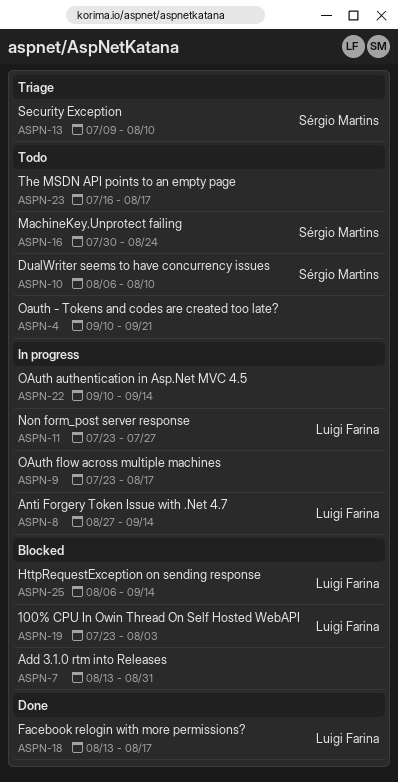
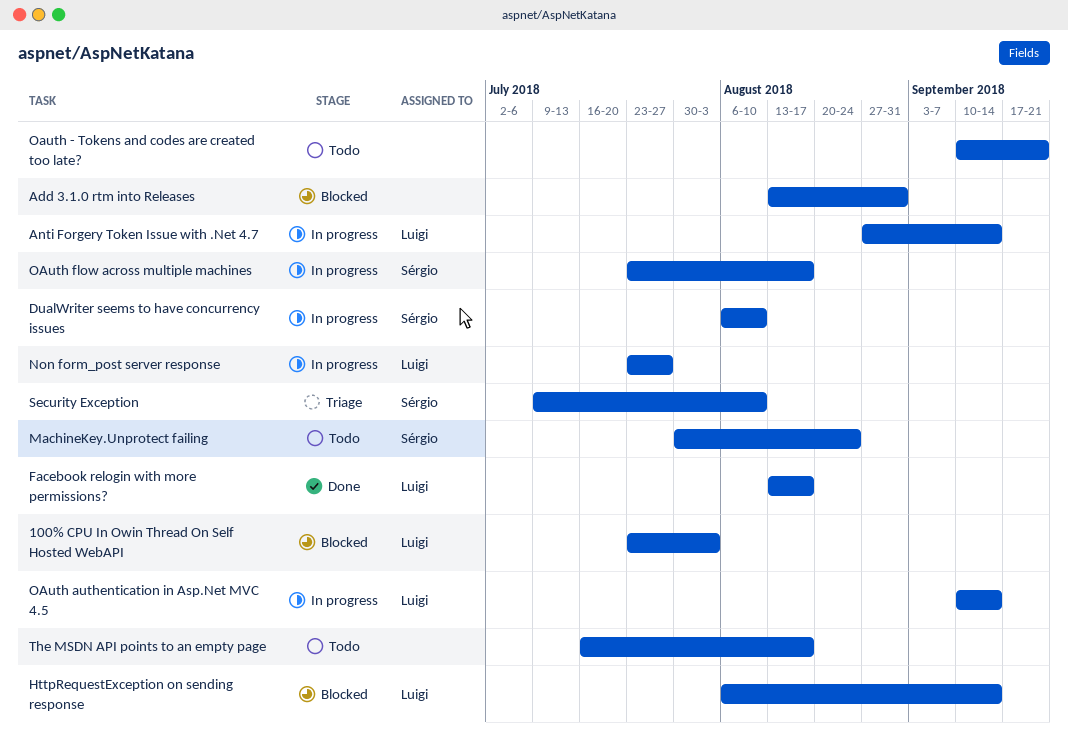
DualWriter seems to have concurrency issues, status: Todo -> In progress
OAuth authentication in Asp.Net MVC 4.5, owner: none -> Luigi Farina
OAuth flow across multiple machines, owner: none -> Sérgio Martins

